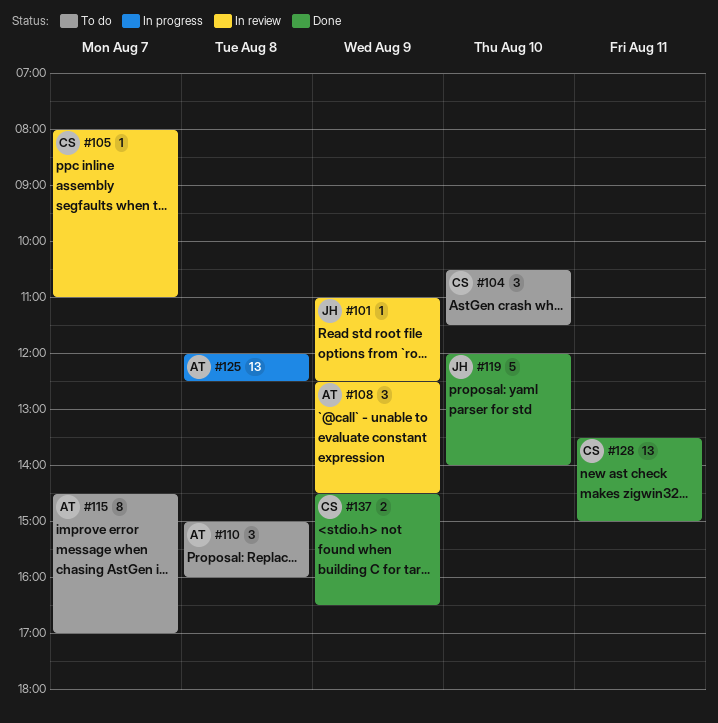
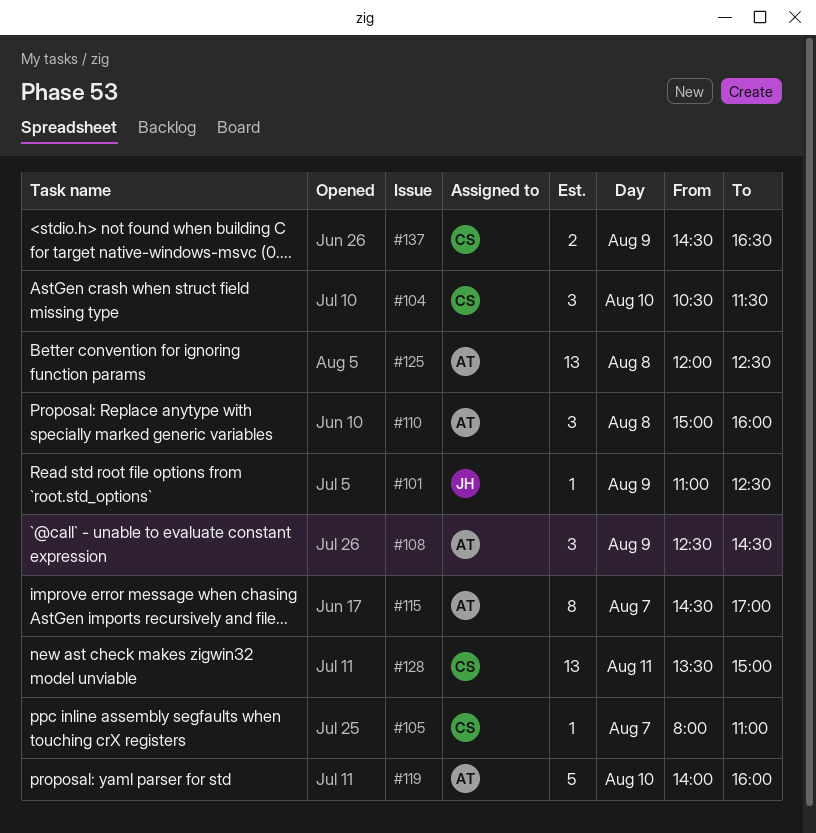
#119, owner: JH -> AT
#119, begins: 12:00 -> 14:00
#119, ends: 14:00 -> 16:00

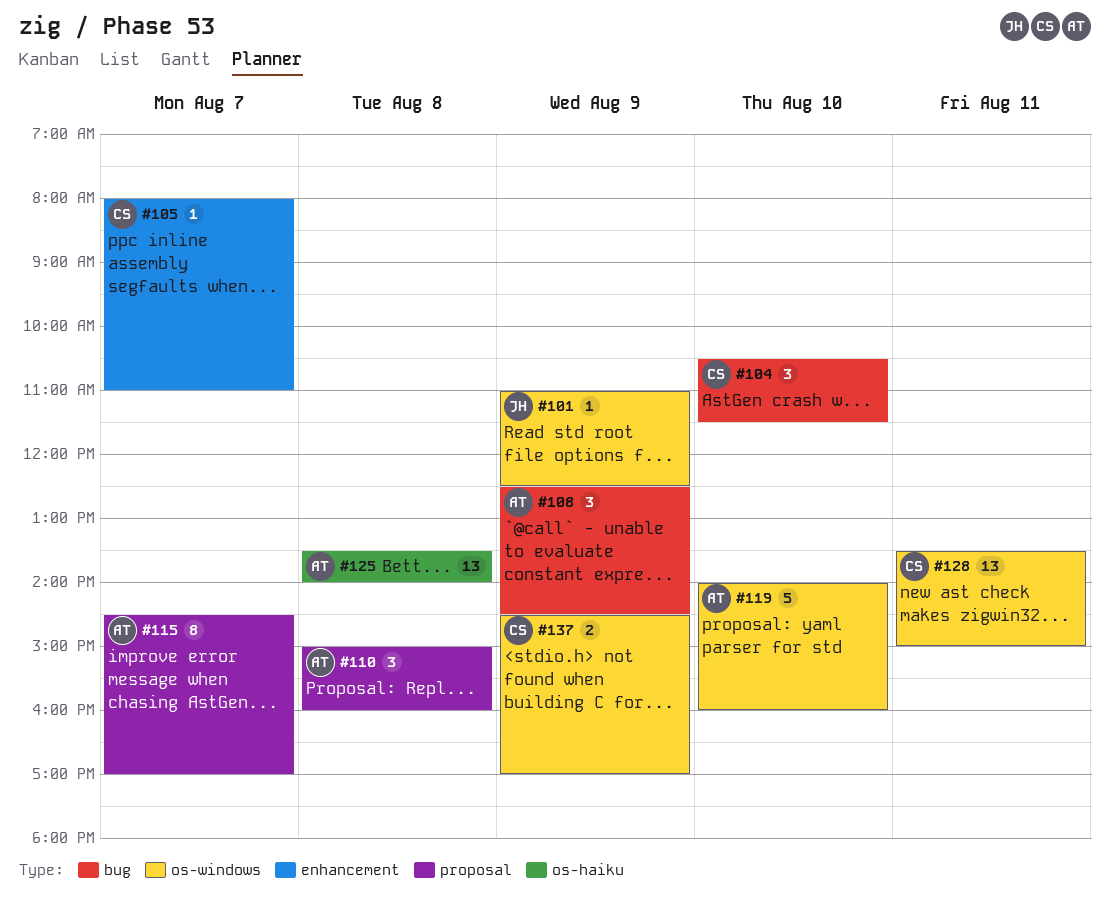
#125, begins: 12:00 -> 13:30
#125, ends: 12:30 -> 14:00
#137, ends: 16:30 -> 17:00

